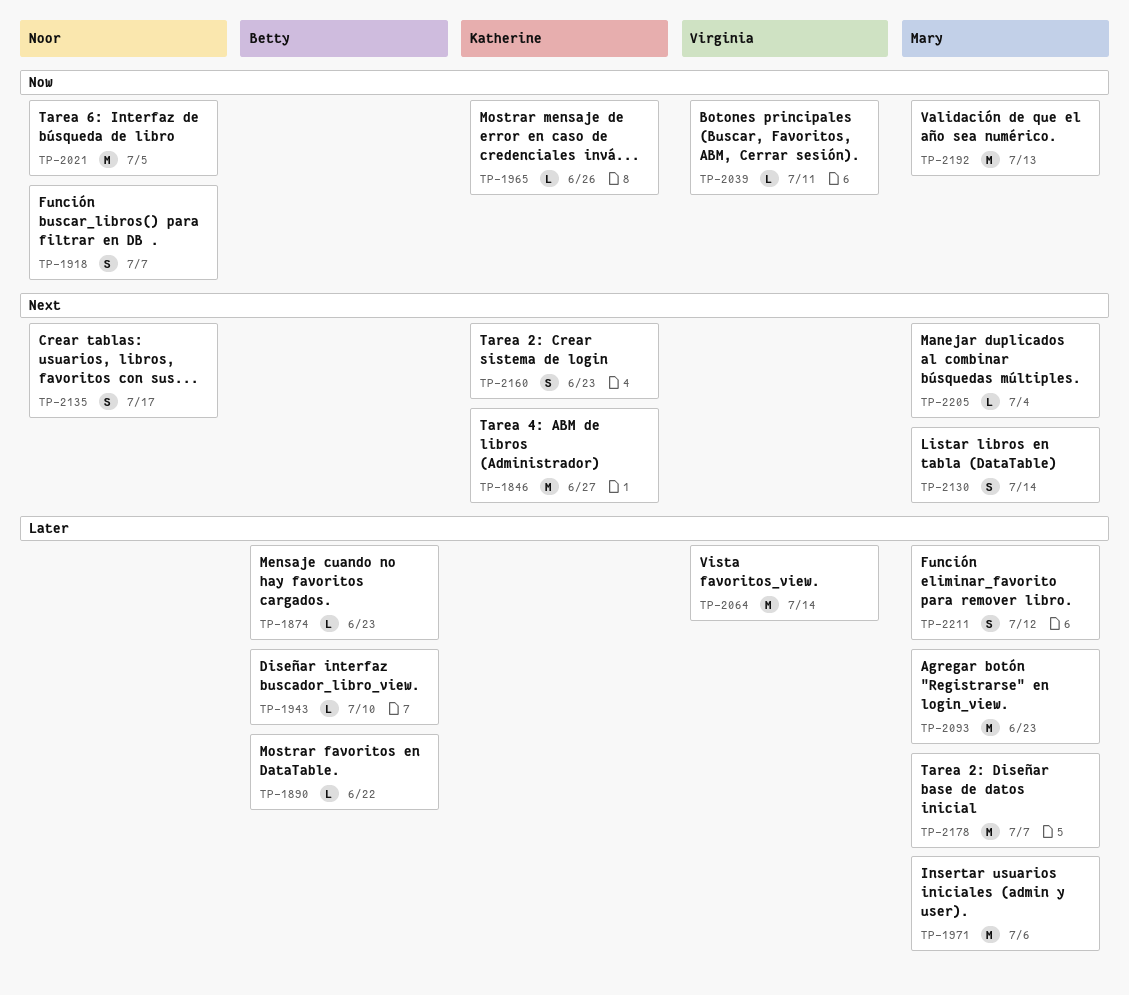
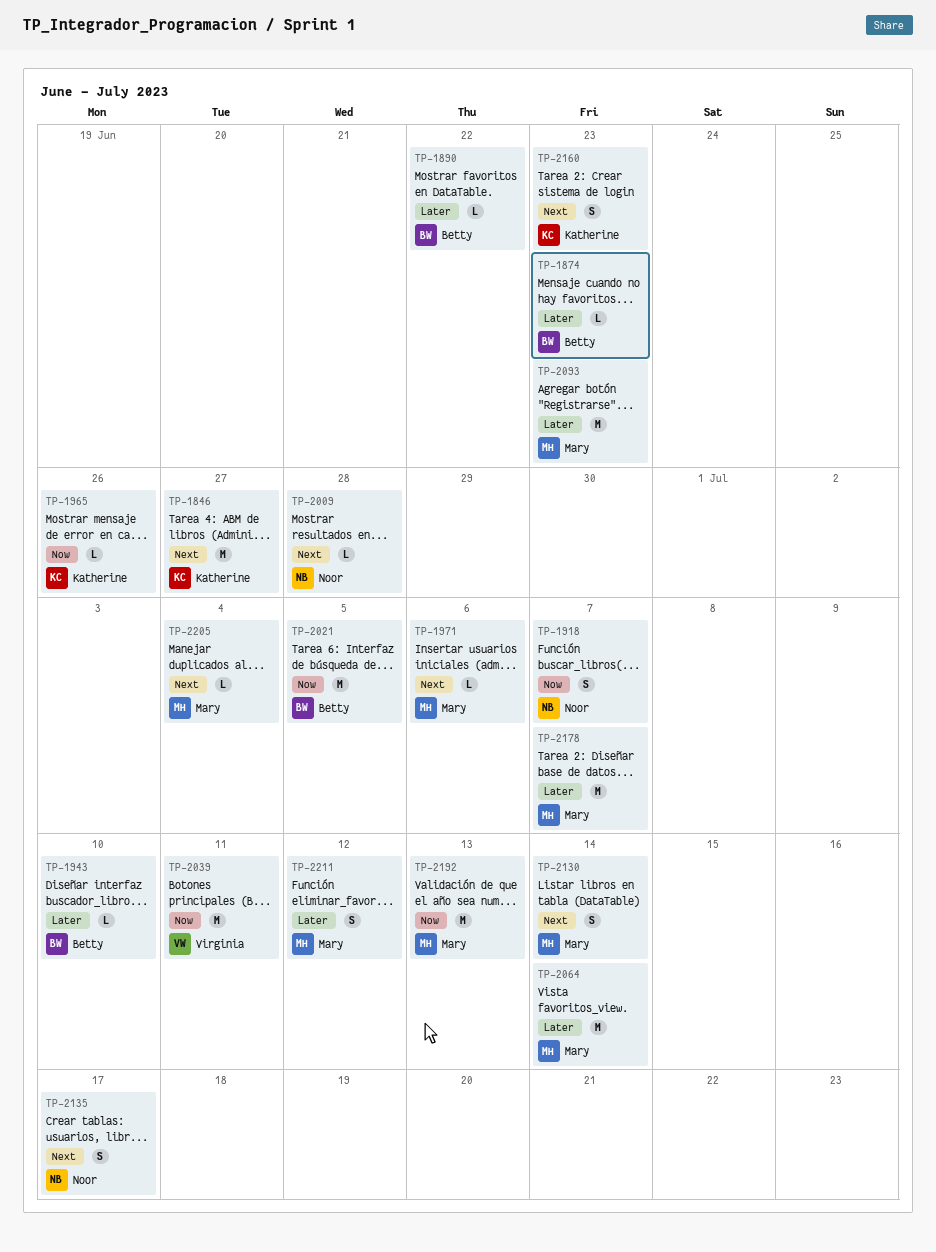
TP-1971, priority: Later -> Next
TP-1971, estimate: M -> L
TP-2009: none -> present
TP-2021, owner: Noor -> Betty
TP-2039, estimate: L -> M
TP-2064, owner: Virginia -> Mary

